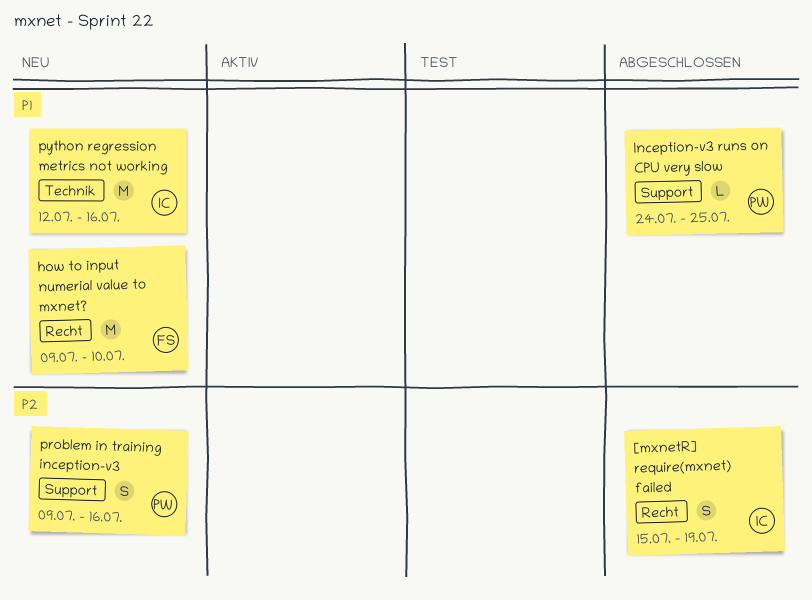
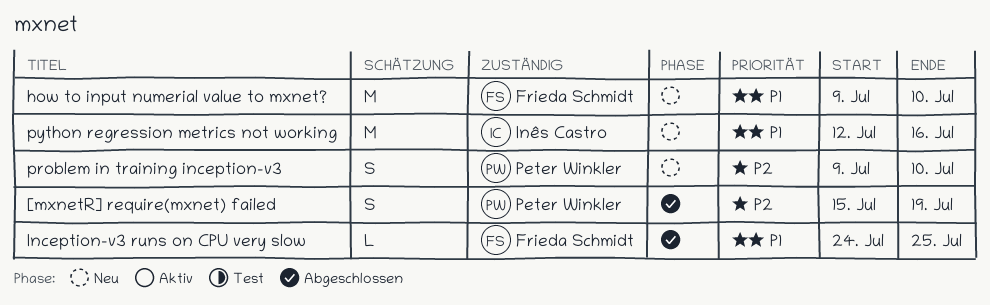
[mxnetR] require(mxnet) failed, owner: Inês Castro -> Peter Winkler
Inception-v3 runs on CPU very slow, owner: Peter Winkler -> Frieda Schmidt
problem in training inception-v3, due: Jul 16 -> Jul 10

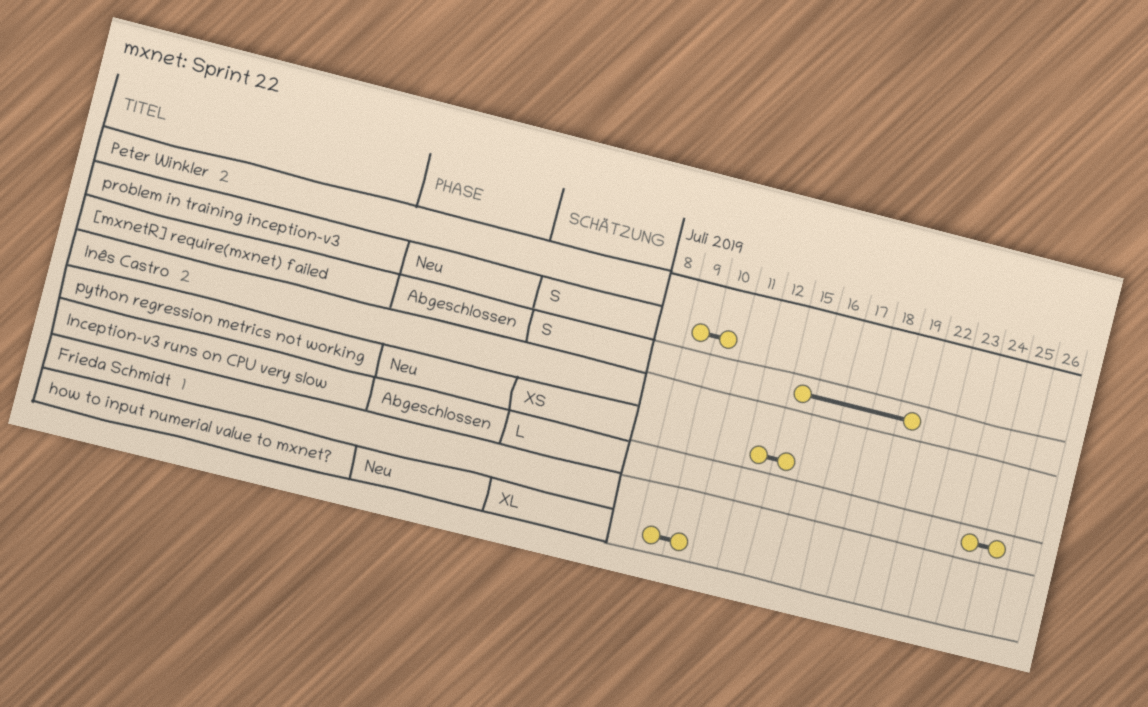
how to input numerial value to mxnet?, estimate: M -> XL
Inception-v3 runs on CPU very slow, owner: Frieda Schmidt -> Inês Castro
python regression metrics not working, estimate: M -> XS
python regression metrics not working, due: Jul 16 -> Jul 15

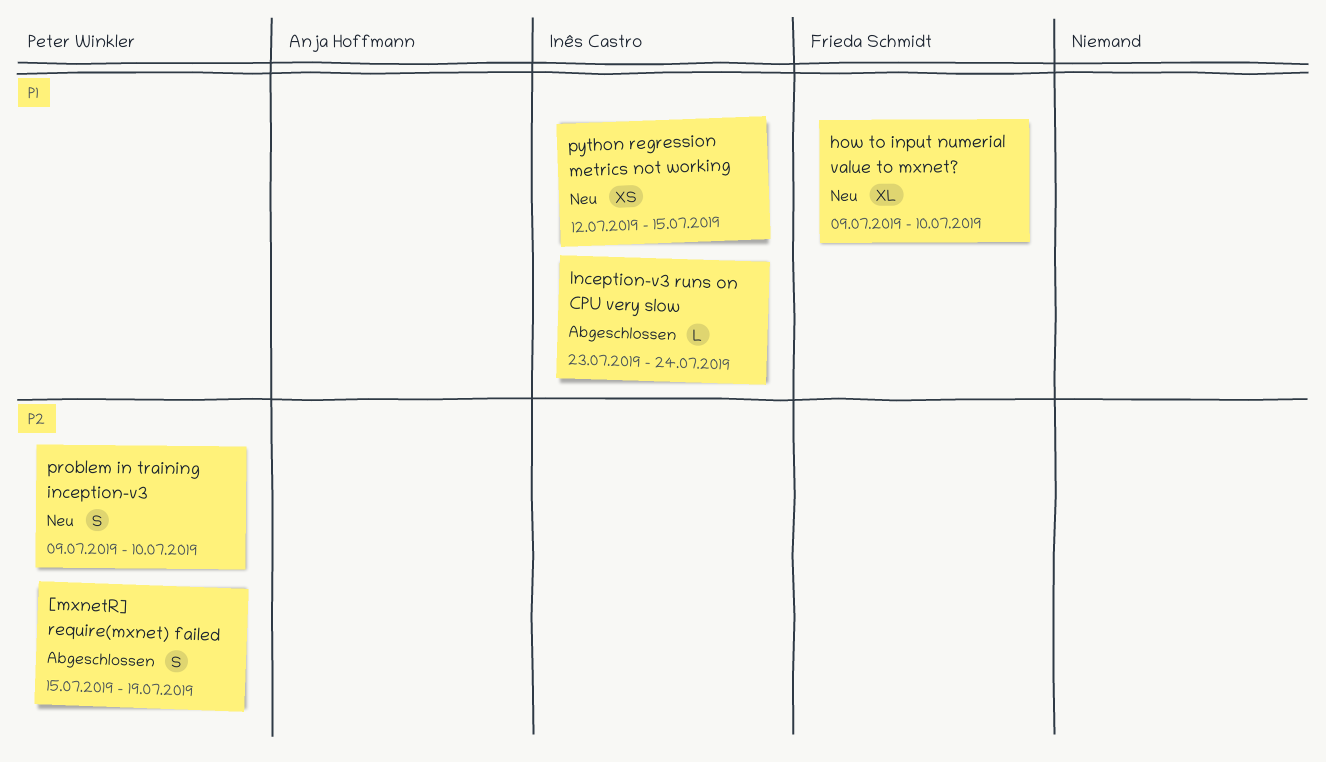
Inception-v3 runs on CPU very slow, start: Jul 24 -> Jul 23
Inception-v3 runs on CPU very slow, due: Jul 25 -> Jul 24

